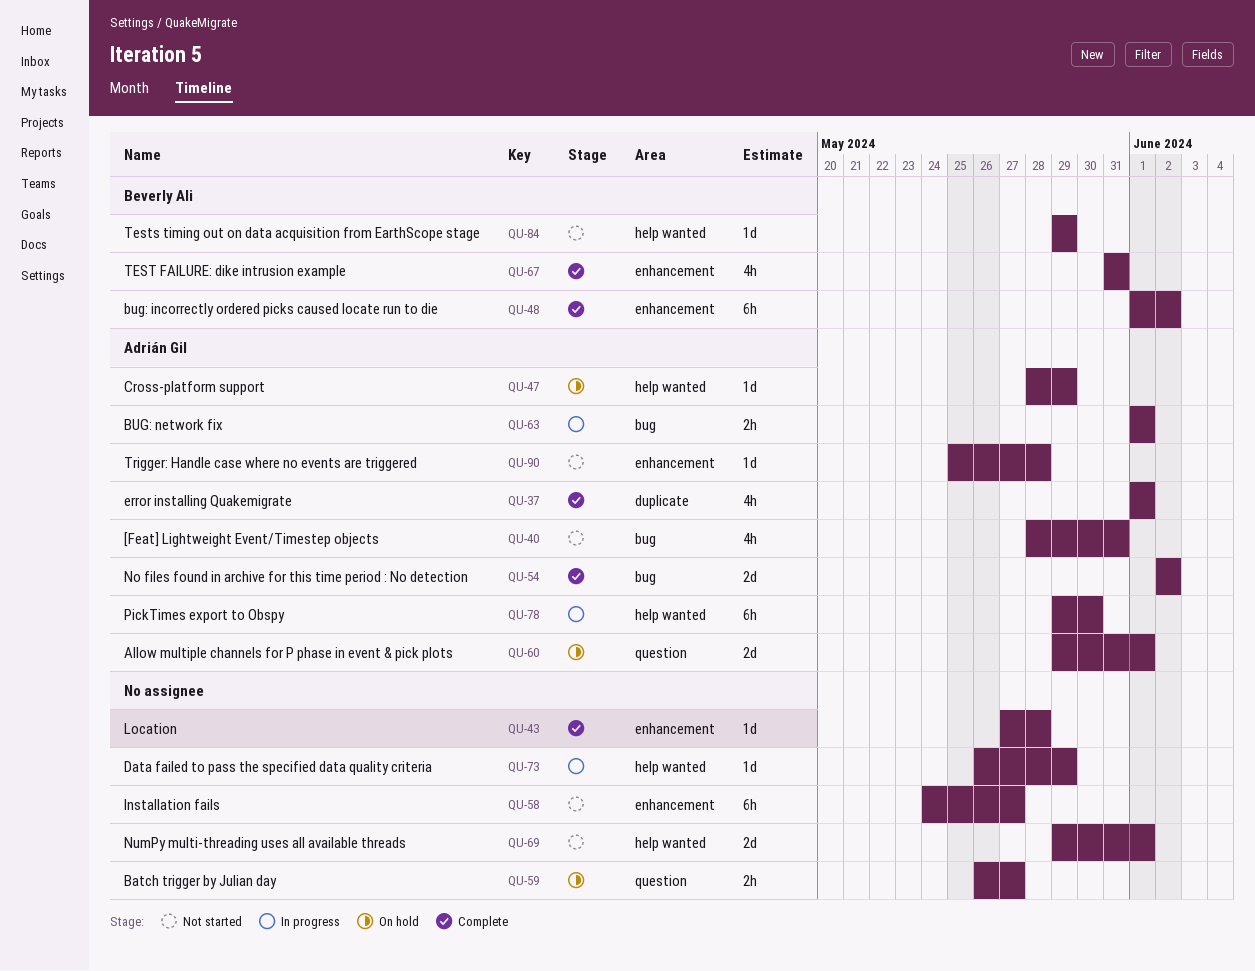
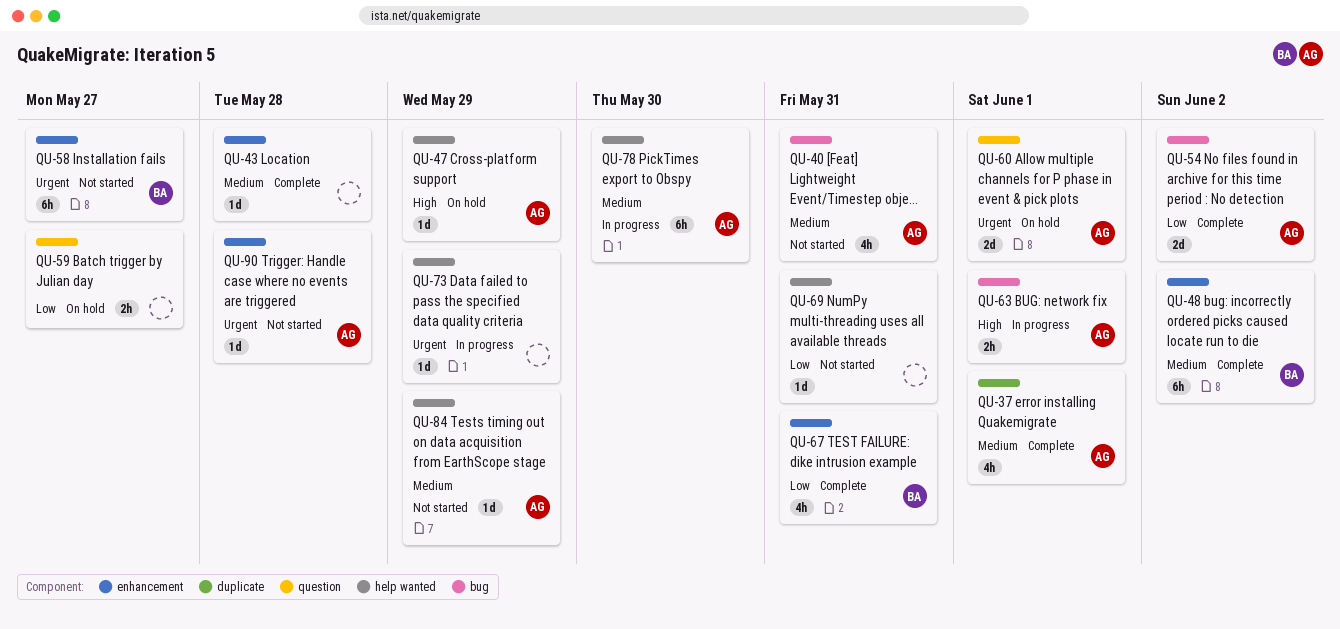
QU-58, owner: none -> Beverly Ali
QU-69, estimate: 2d -> 1d
QU-69, due: Jun 1 -> May 31
QU-84, owner: Beverly Ali -> Adrián Gil

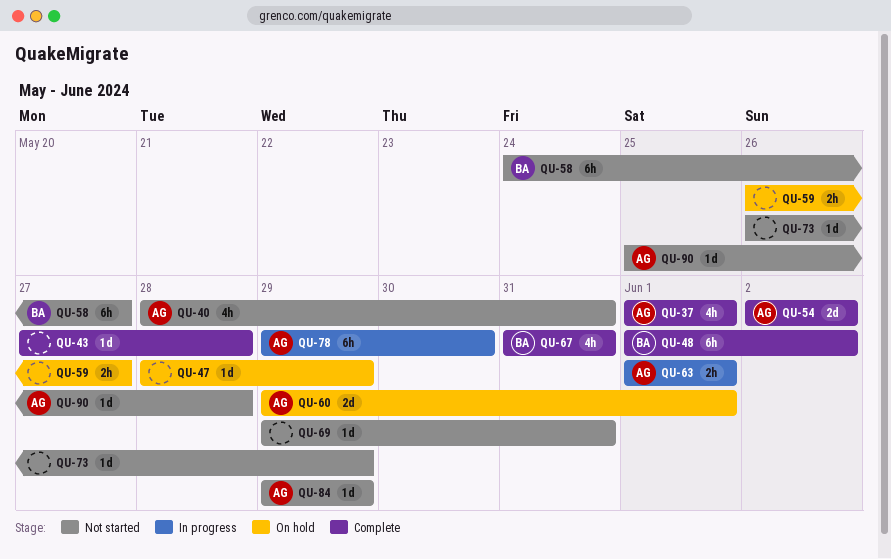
QU-47, owner: AG -> none
QU-73, status: In progress -> Not started

